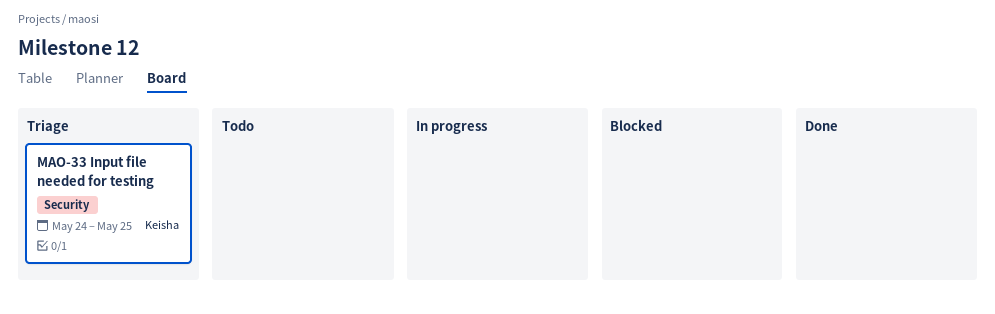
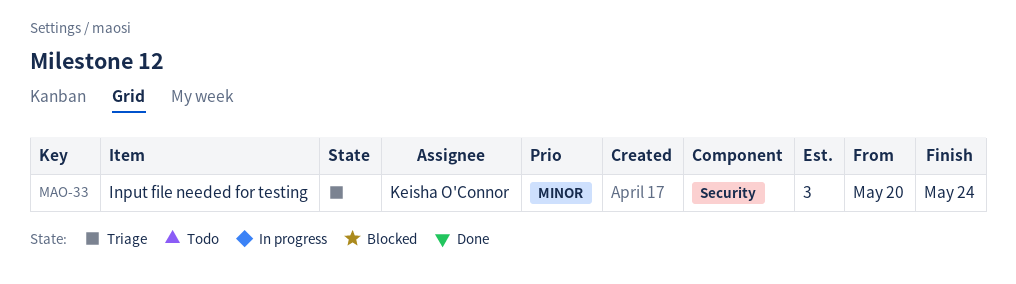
MAO-33, start: May 24 -> May 20
MAO-33, due: May 25 -> May 24

